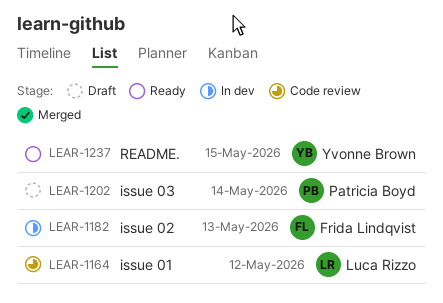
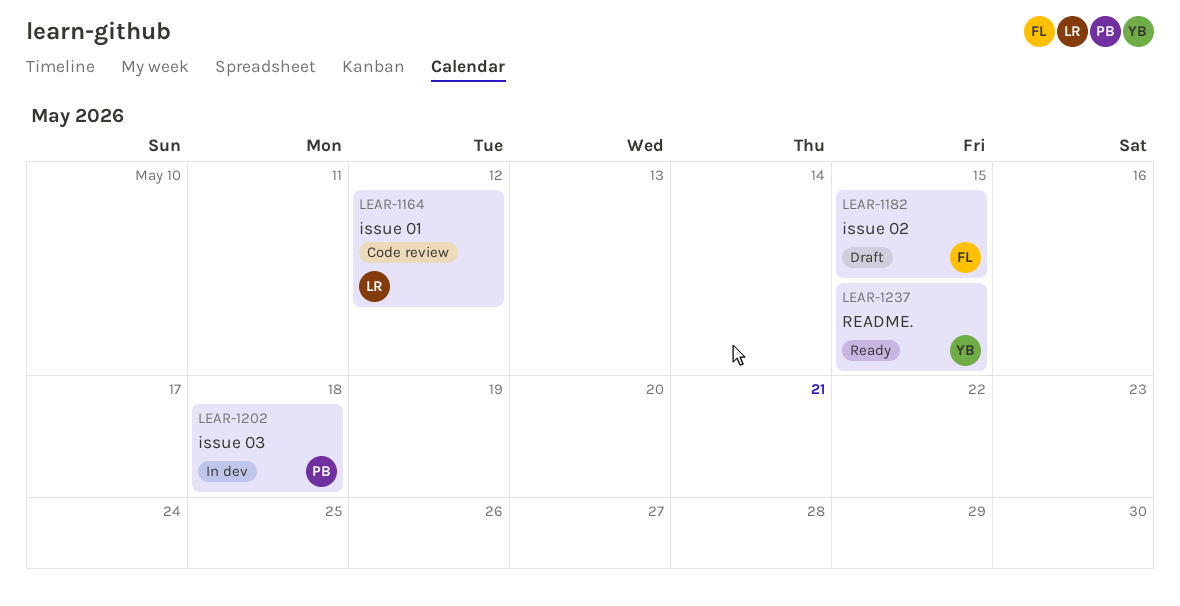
LEAR-1182, status: In dev -> Draft
LEAR-1182, due: May 13 -> May 15
LEAR-1202, status: Draft -> In dev
LEAR-1202, due: May 14 -> May 18

